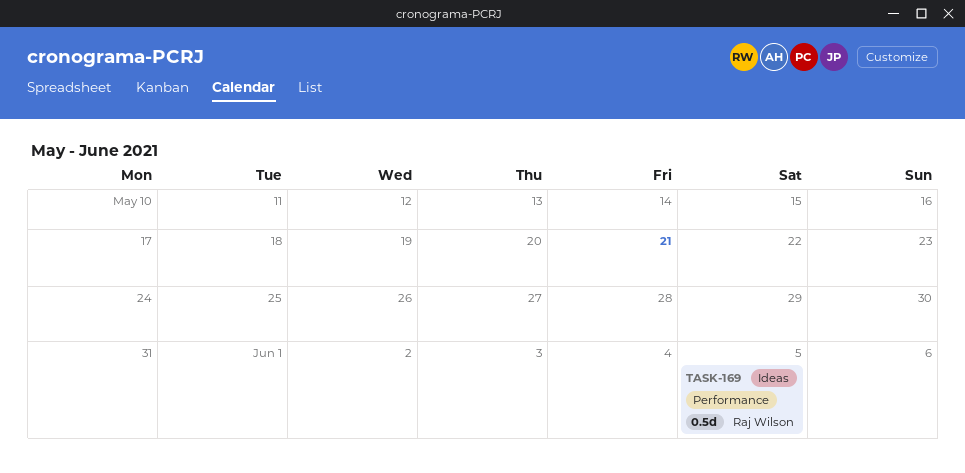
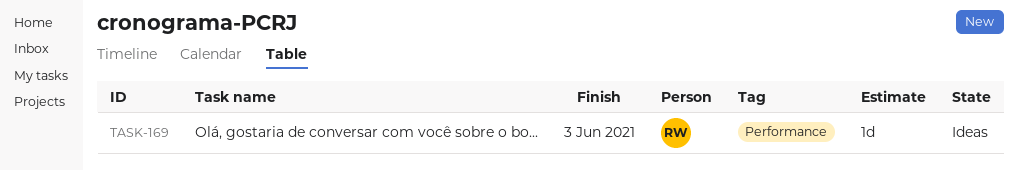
TASK-169, estimate: 0.5d -> 1d
TASK-169, due: Jun 5 -> Jun 3

